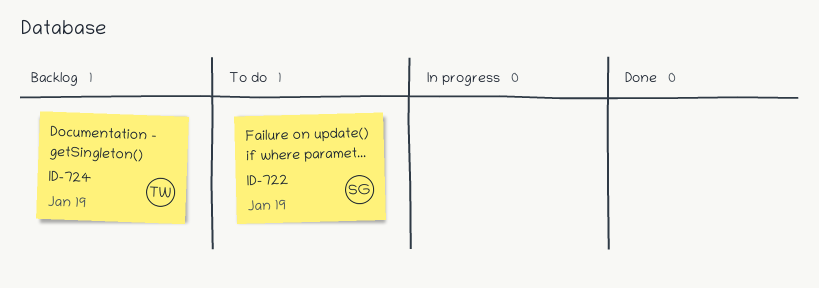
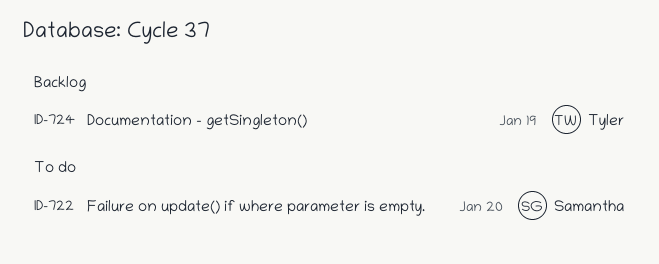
ID-722, due: Jan 19 -> Jan 20

